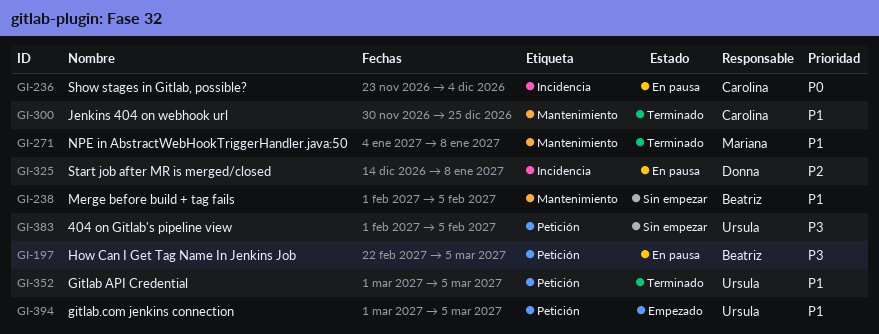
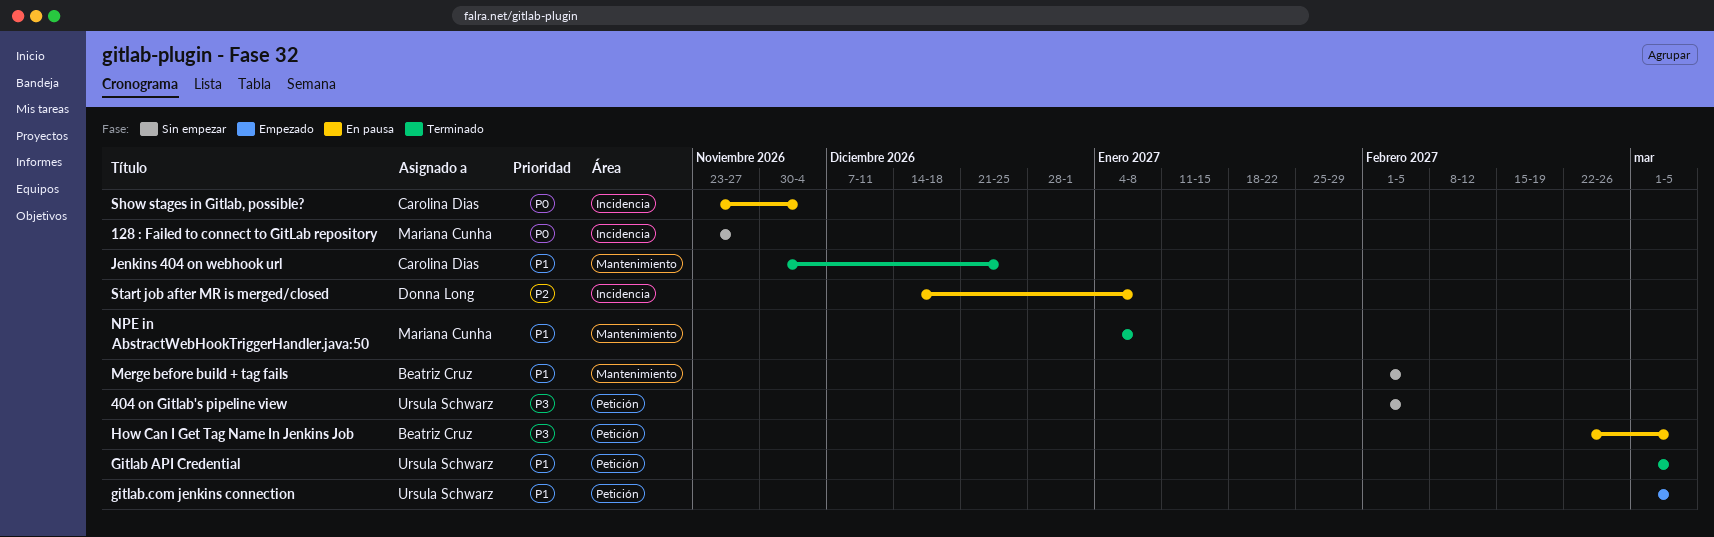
128 : Failed to connect to GitLab repository: none -> present

